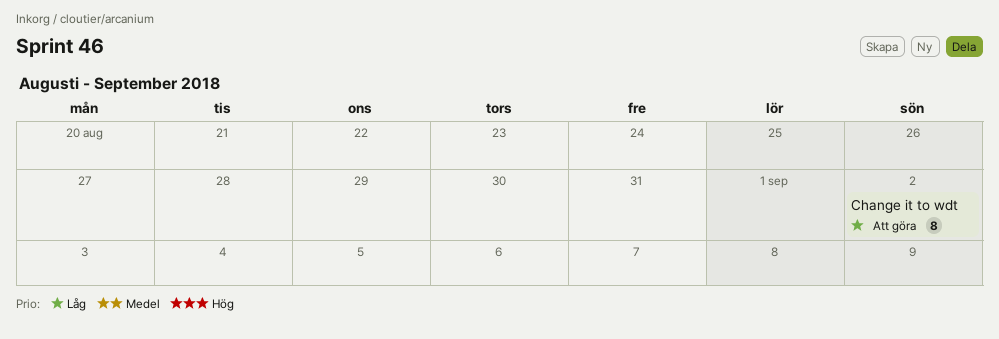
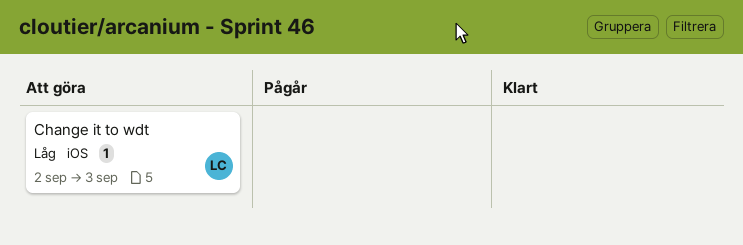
Change it to wdt, estimate: 8 -> 1
Change it to wdt, due: Sep 2 -> Sep 3

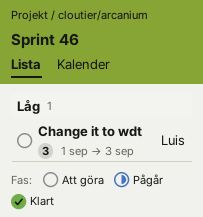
Change it to wdt, estimate: 1 -> 3
Change it to wdt, start: Sep 2 -> Sep 1

